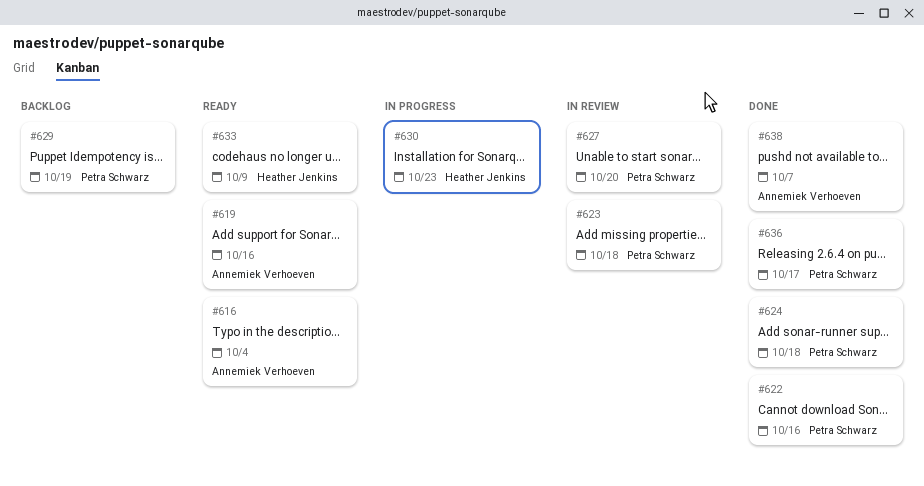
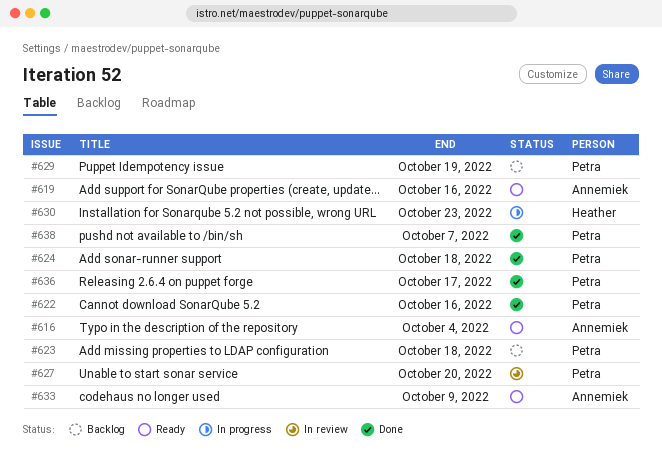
#623, status: In review -> Backlog
#633, owner: Heather Jenkins -> Annemiek Verhoeven
#638, owner: Annemiek Verhoeven -> Petra Schwarz

